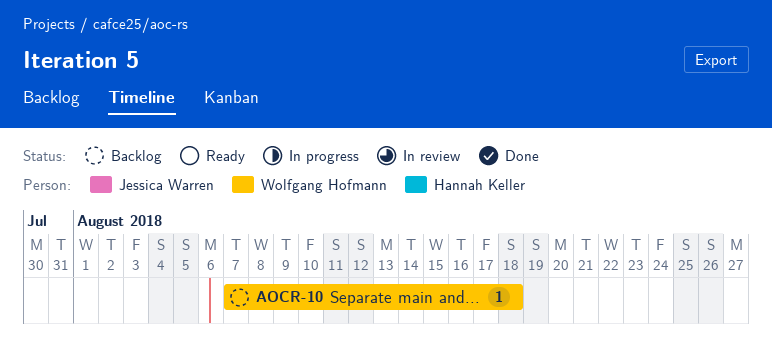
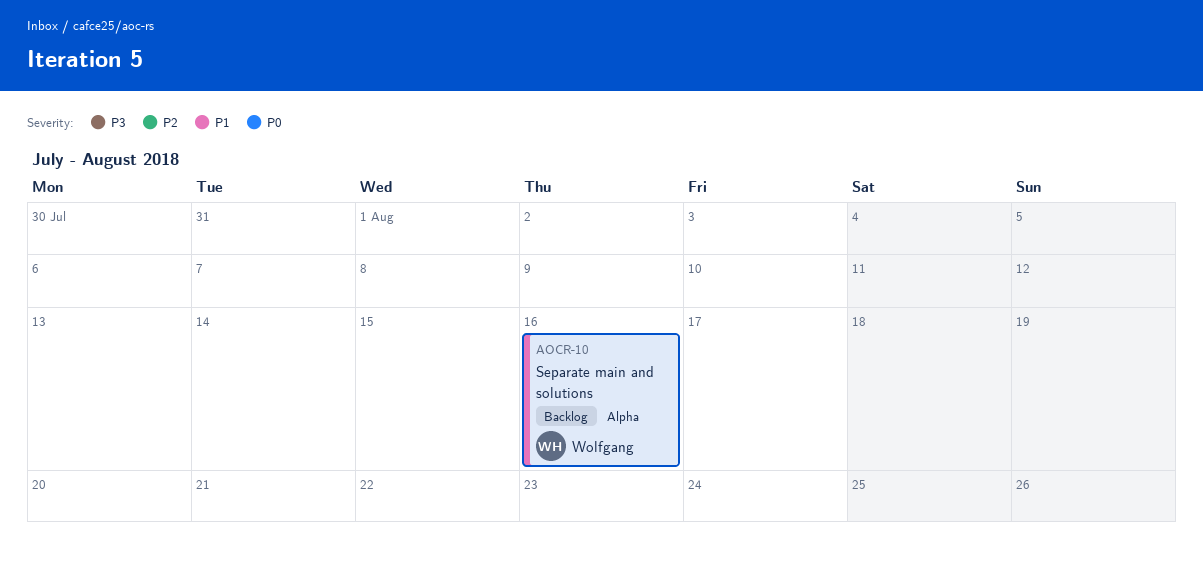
AOCR-10, due: Aug 18 -> Aug 16

